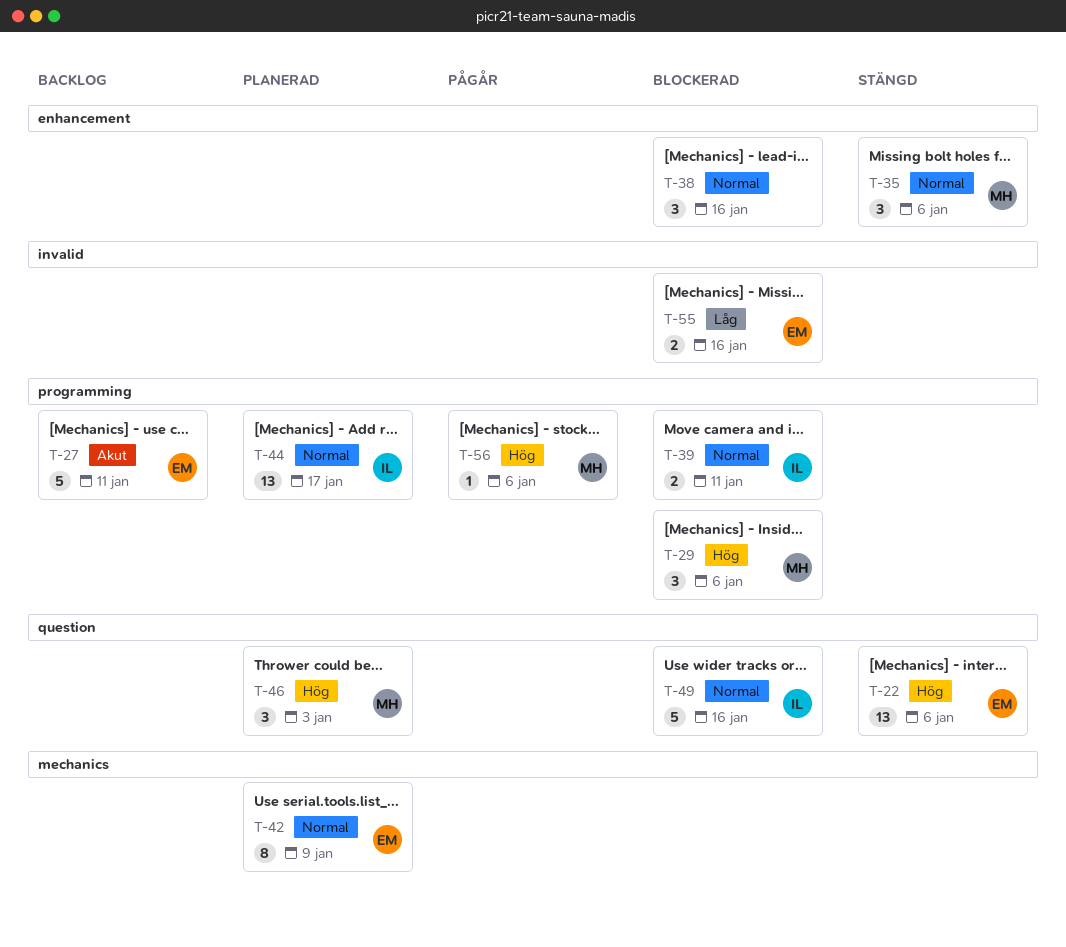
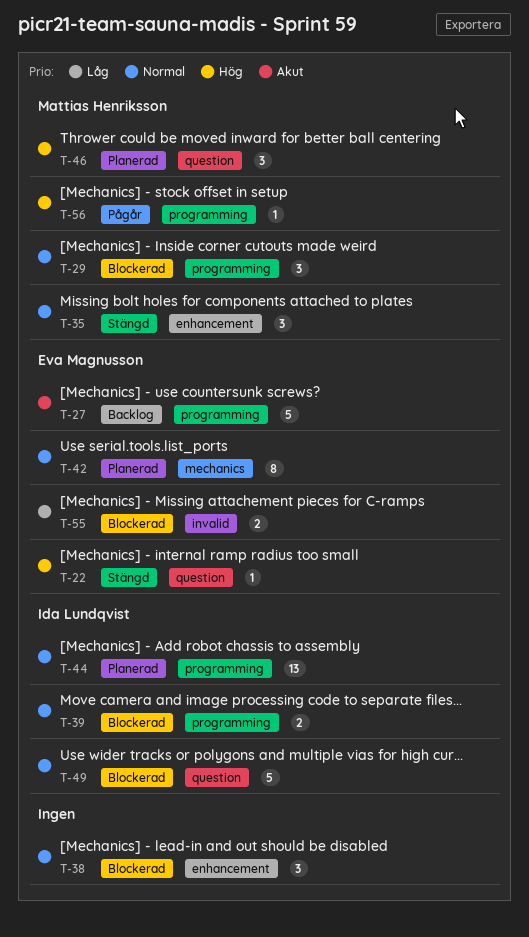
T-22, estimate: 13 -> 1
T-29, priority: Hög -> Normal

